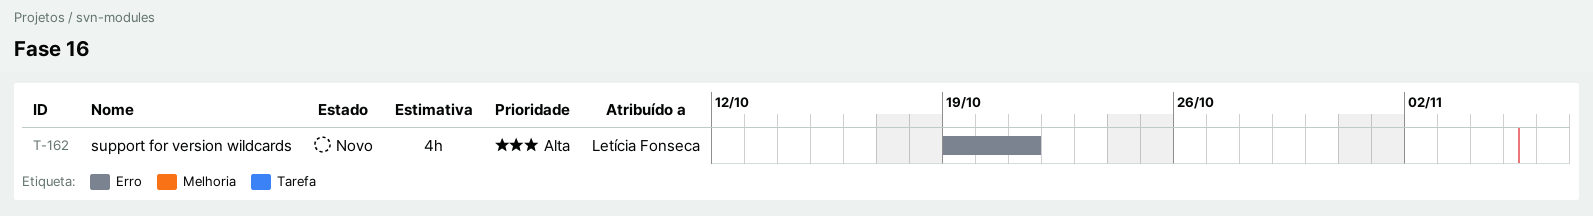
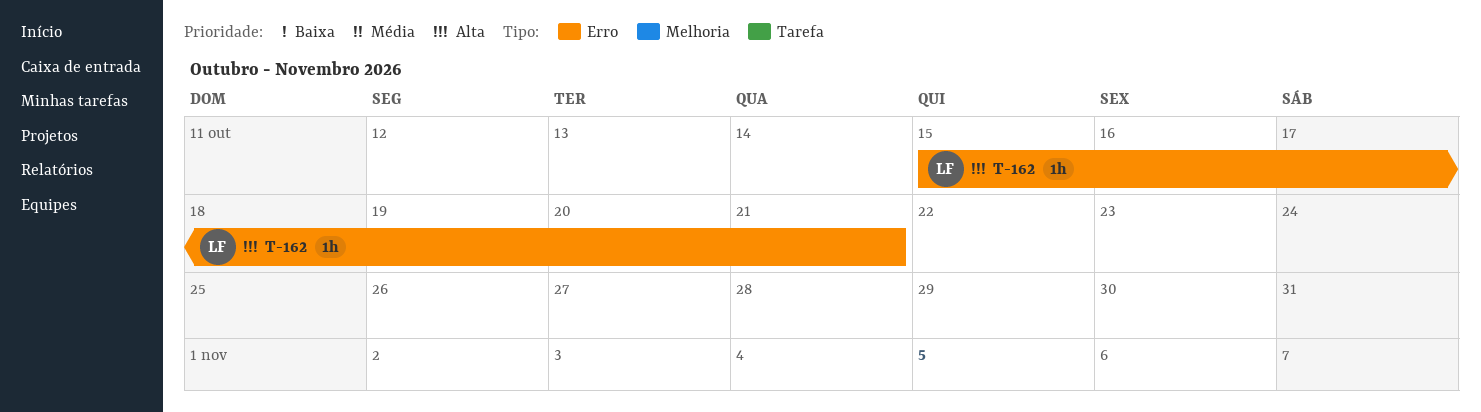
T-162, estimate: 4h -> 1h
T-162, start: Oct 19 -> Oct 15

